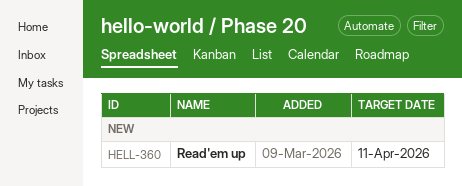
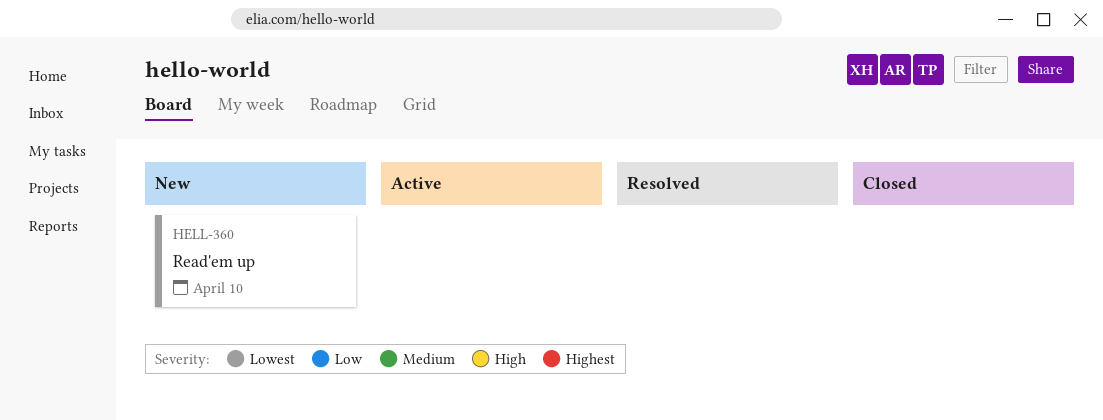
HELL-360, due: Apr 11 -> Apr 10

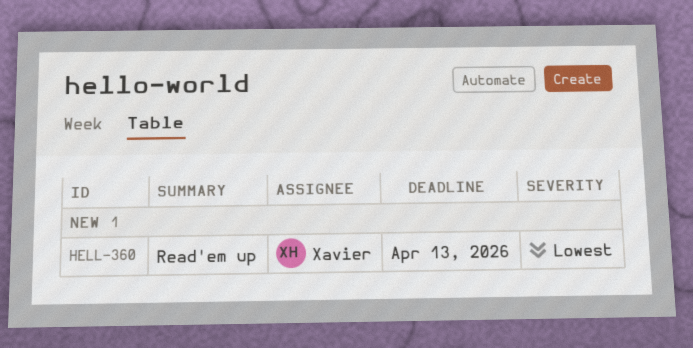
HELL-360, due: Apr 10 -> Apr 13

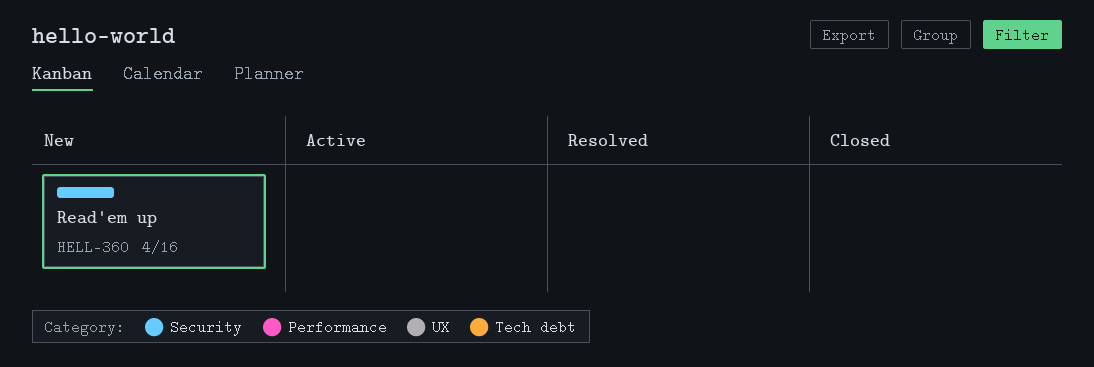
HELL-360, due: Apr 13 -> Apr 16

